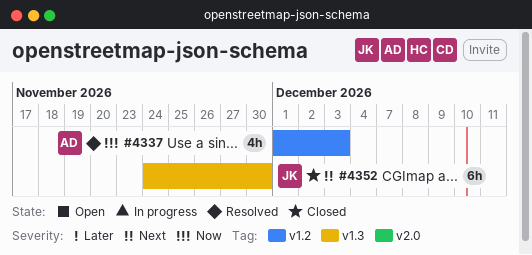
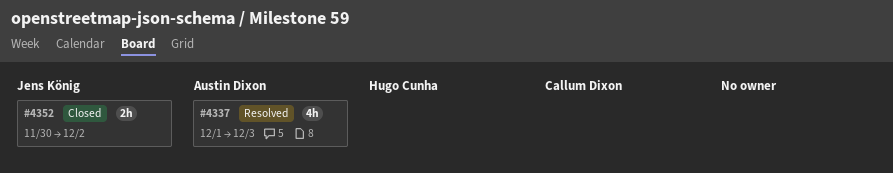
#4352, estimate: 6h -> 2h
#4352, start: Nov 24 -> Nov 30
#4352, due: Nov 30 -> Dec 2

